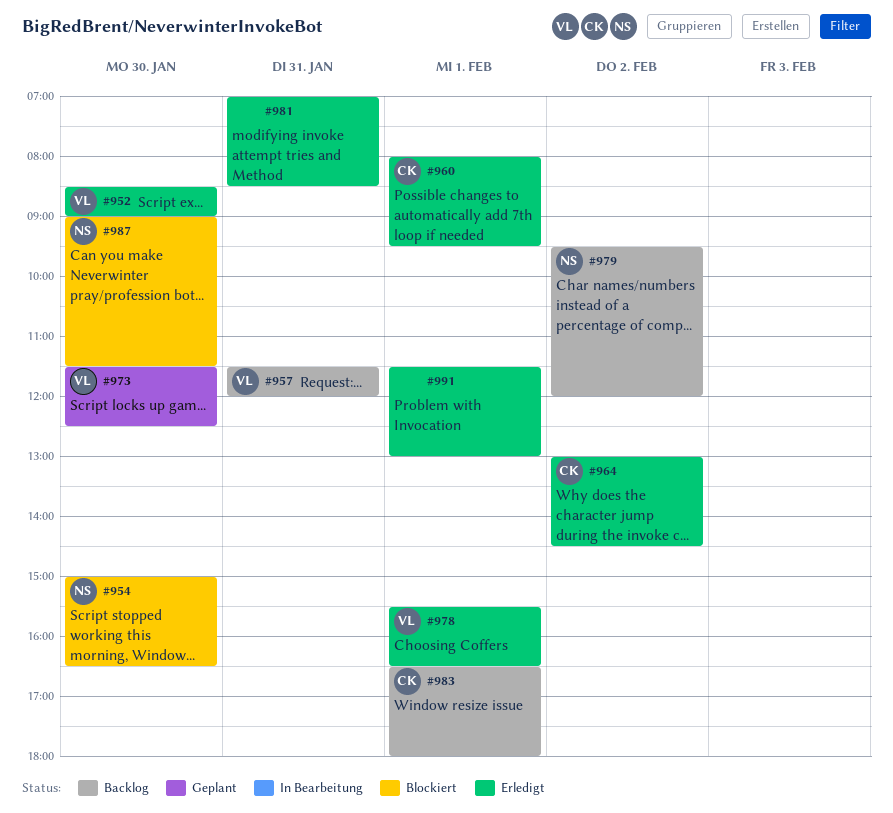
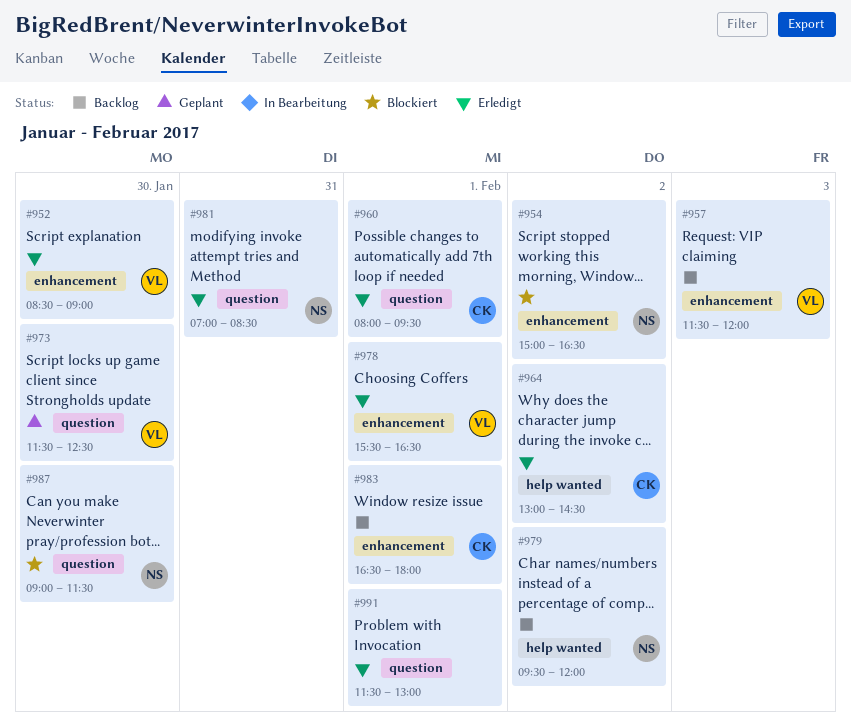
#954, day: Jan 30 -> Feb 2
#957, day: Jan 31 -> Feb 3
#981, owner: none -> NS

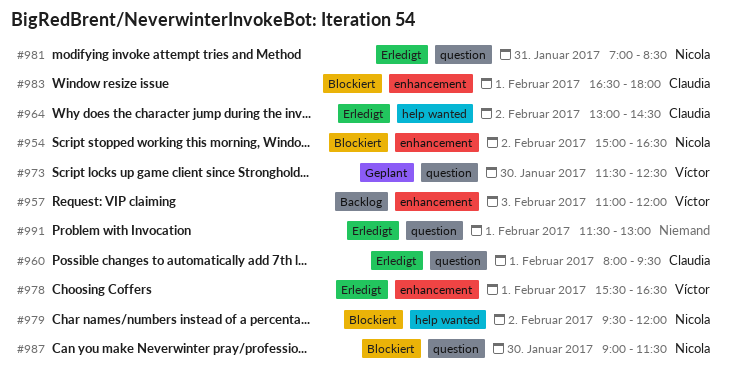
#952: present -> none
#957, begins: 11:30 -> 11:00
#979, status: Backlog -> Blockiert
#983, status: Backlog -> Blockiert

